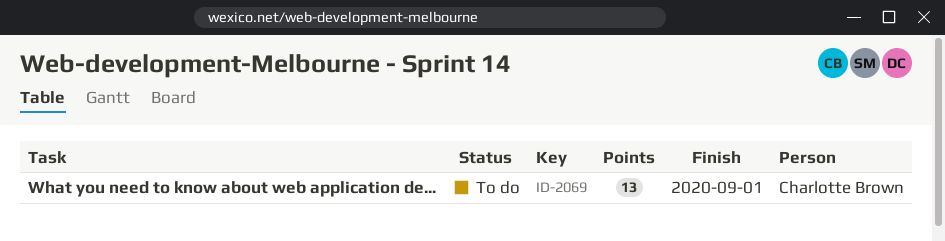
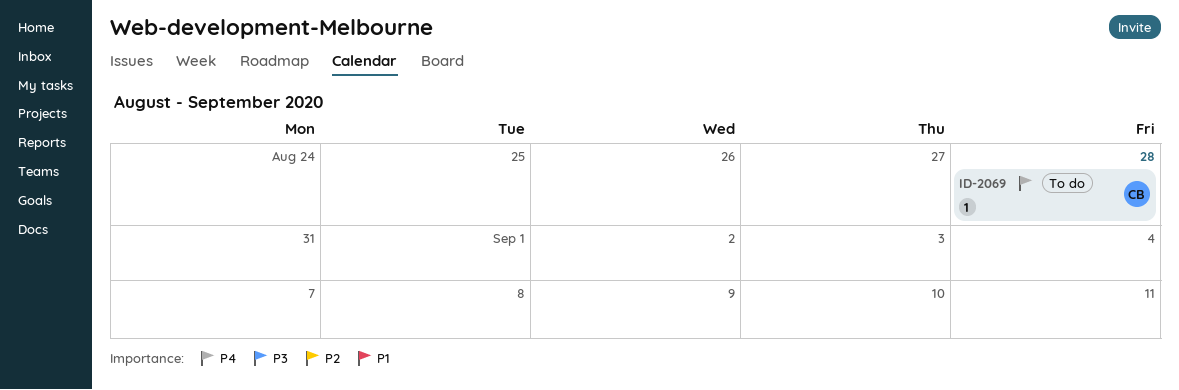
ID-2069, estimate: 13 -> 1
ID-2069, due: Sep 1 -> Aug 28

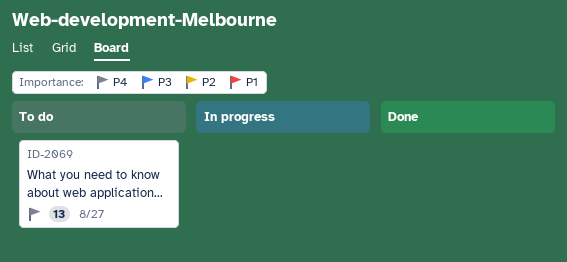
ID-2069, estimate: 1 -> 13
ID-2069, due: Aug 28 -> Aug 27

